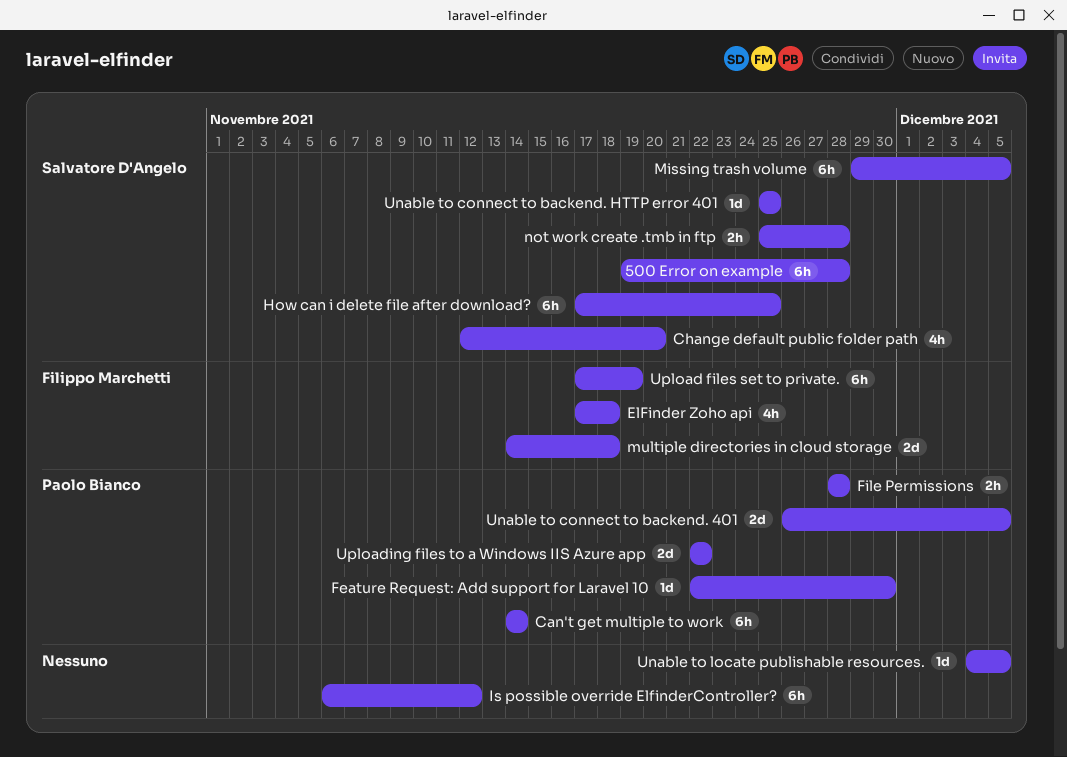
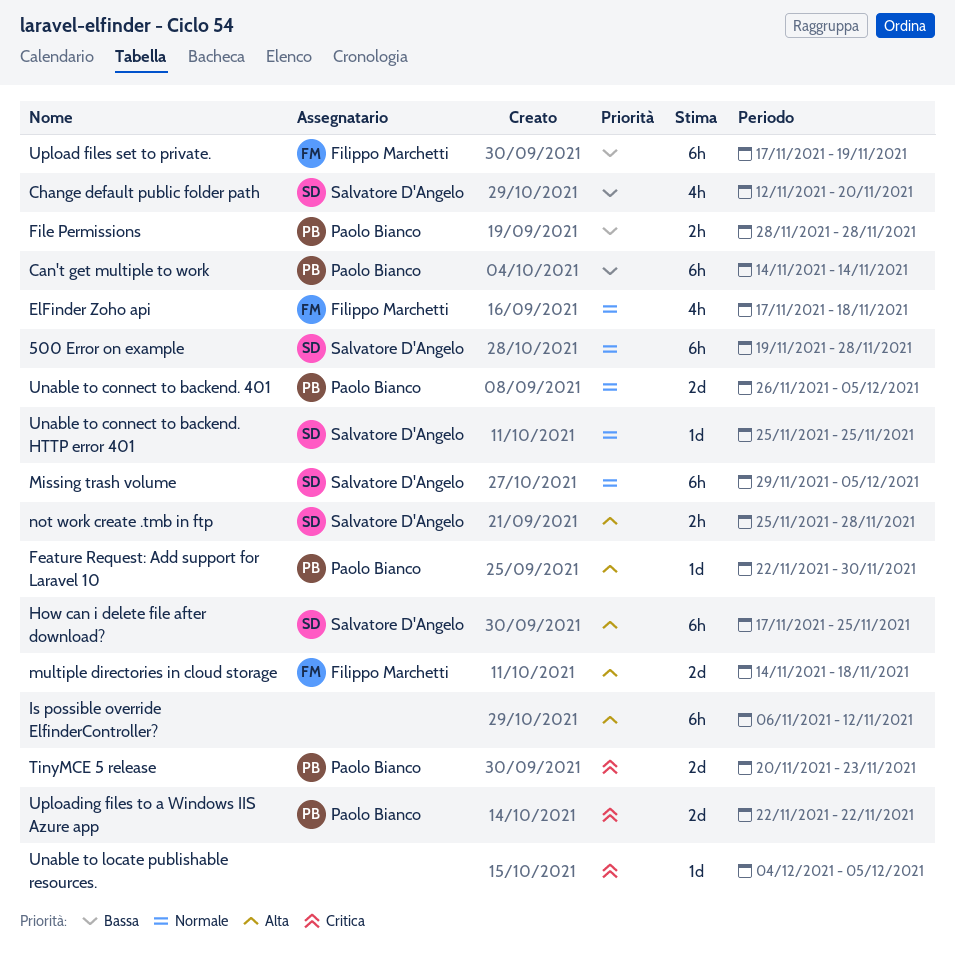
TinyMCE 5 release: none -> present

